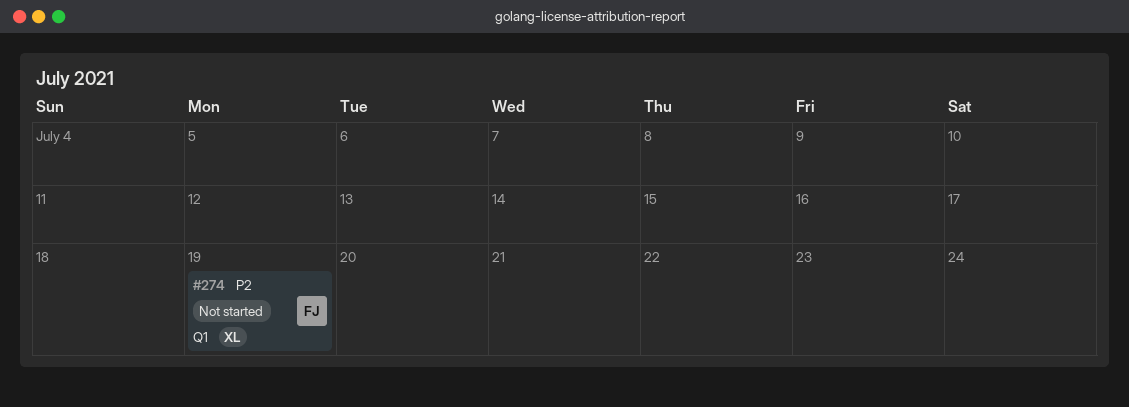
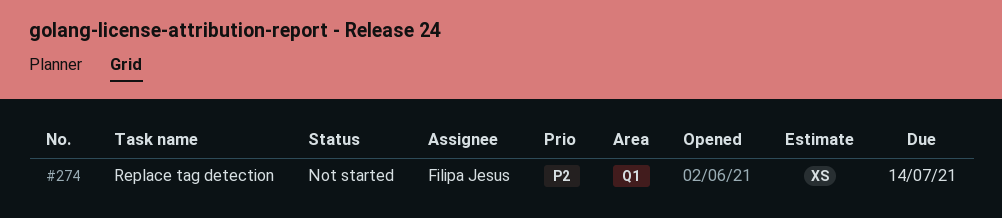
#274, estimate: XL -> XS
#274, due: Jul 19 -> Jul 14

